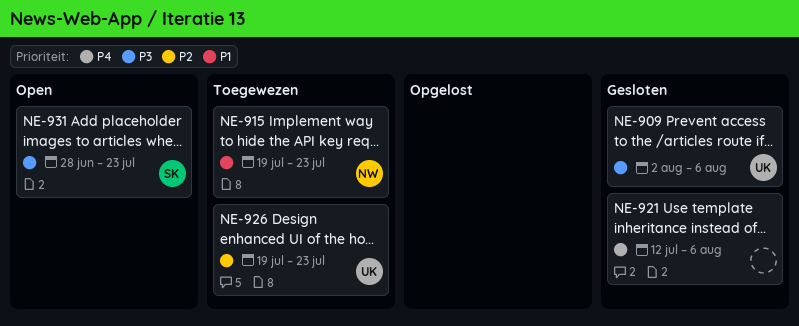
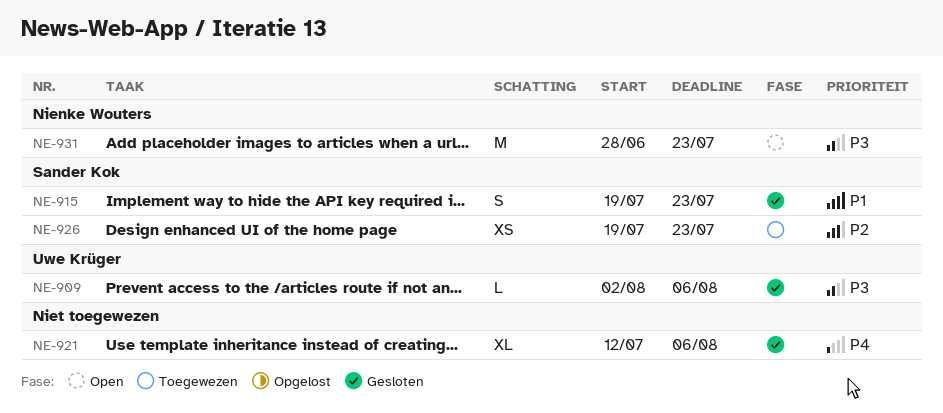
NE-915, status: Toegewezen -> Gesloten
NE-915, owner: Nienke Wouters -> Sander Kok
NE-926, owner: Uwe Krüger -> Sander Kok
NE-931, owner: Sander Kok -> Nienke Wouters

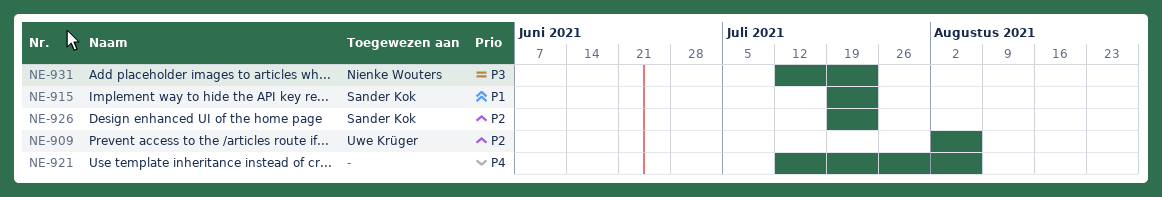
NE-909, priority: P3 -> P2
NE-931, start: Jun 28 -> Jul 12

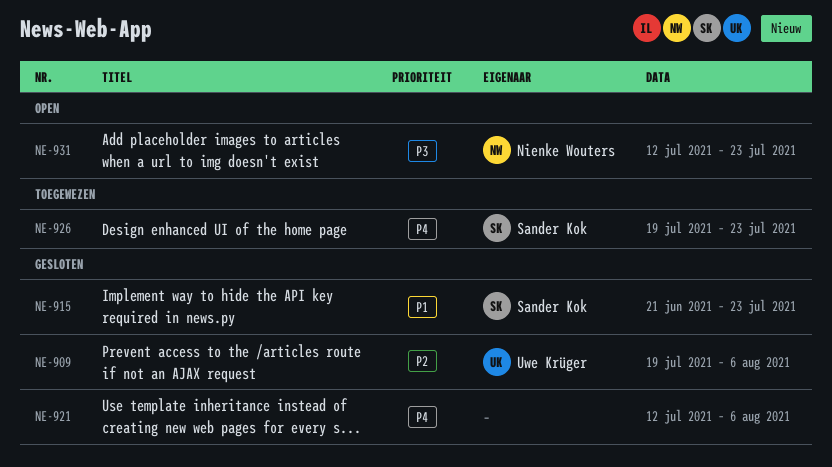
NE-909, start: Aug 2 -> Jul 19
NE-915, start: Jul 19 -> Jun 21
NE-926, priority: P2 -> P4

